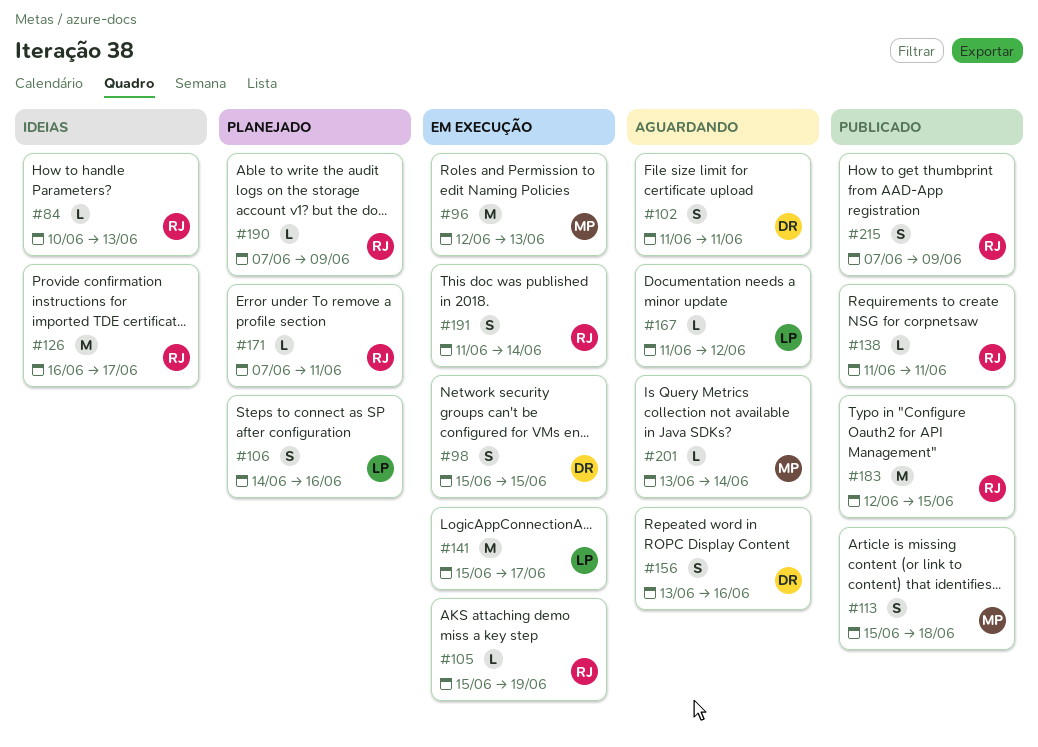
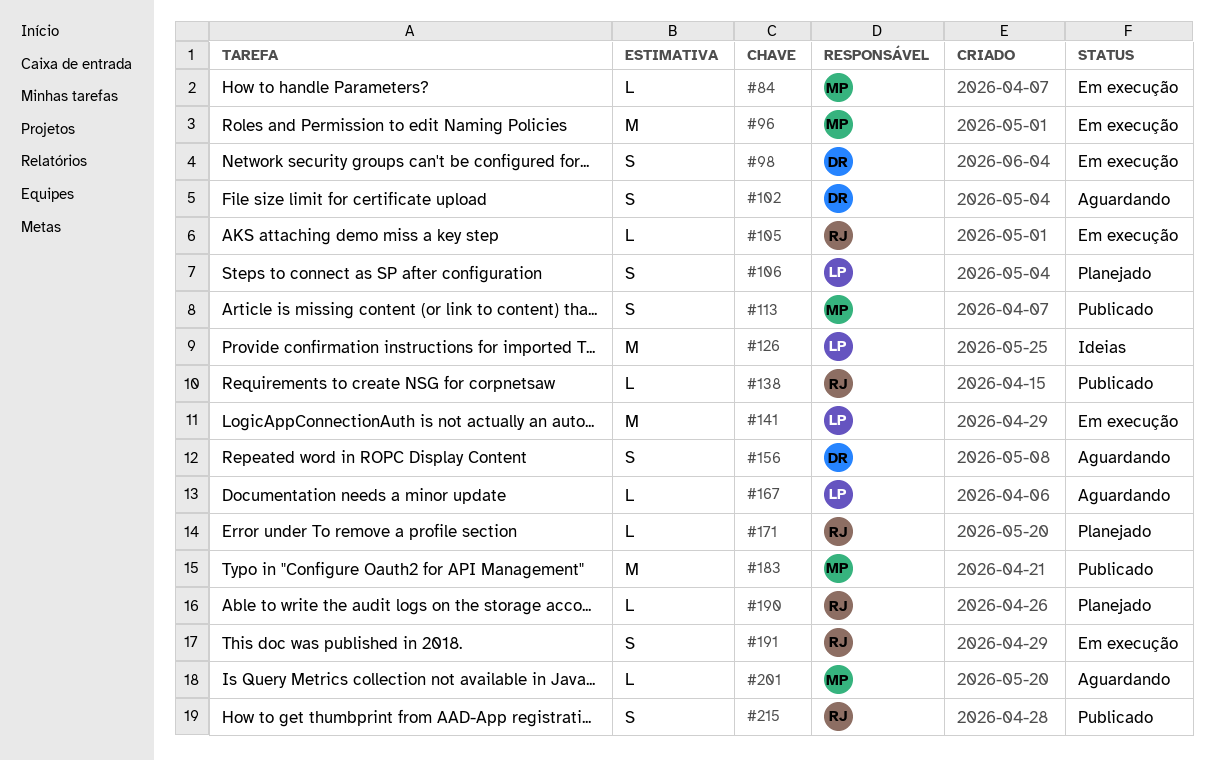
#84, status: Ideias -> Em execução
#84, owner: RJ -> MP
#126, owner: RJ -> LP
#183, owner: RJ -> MP

